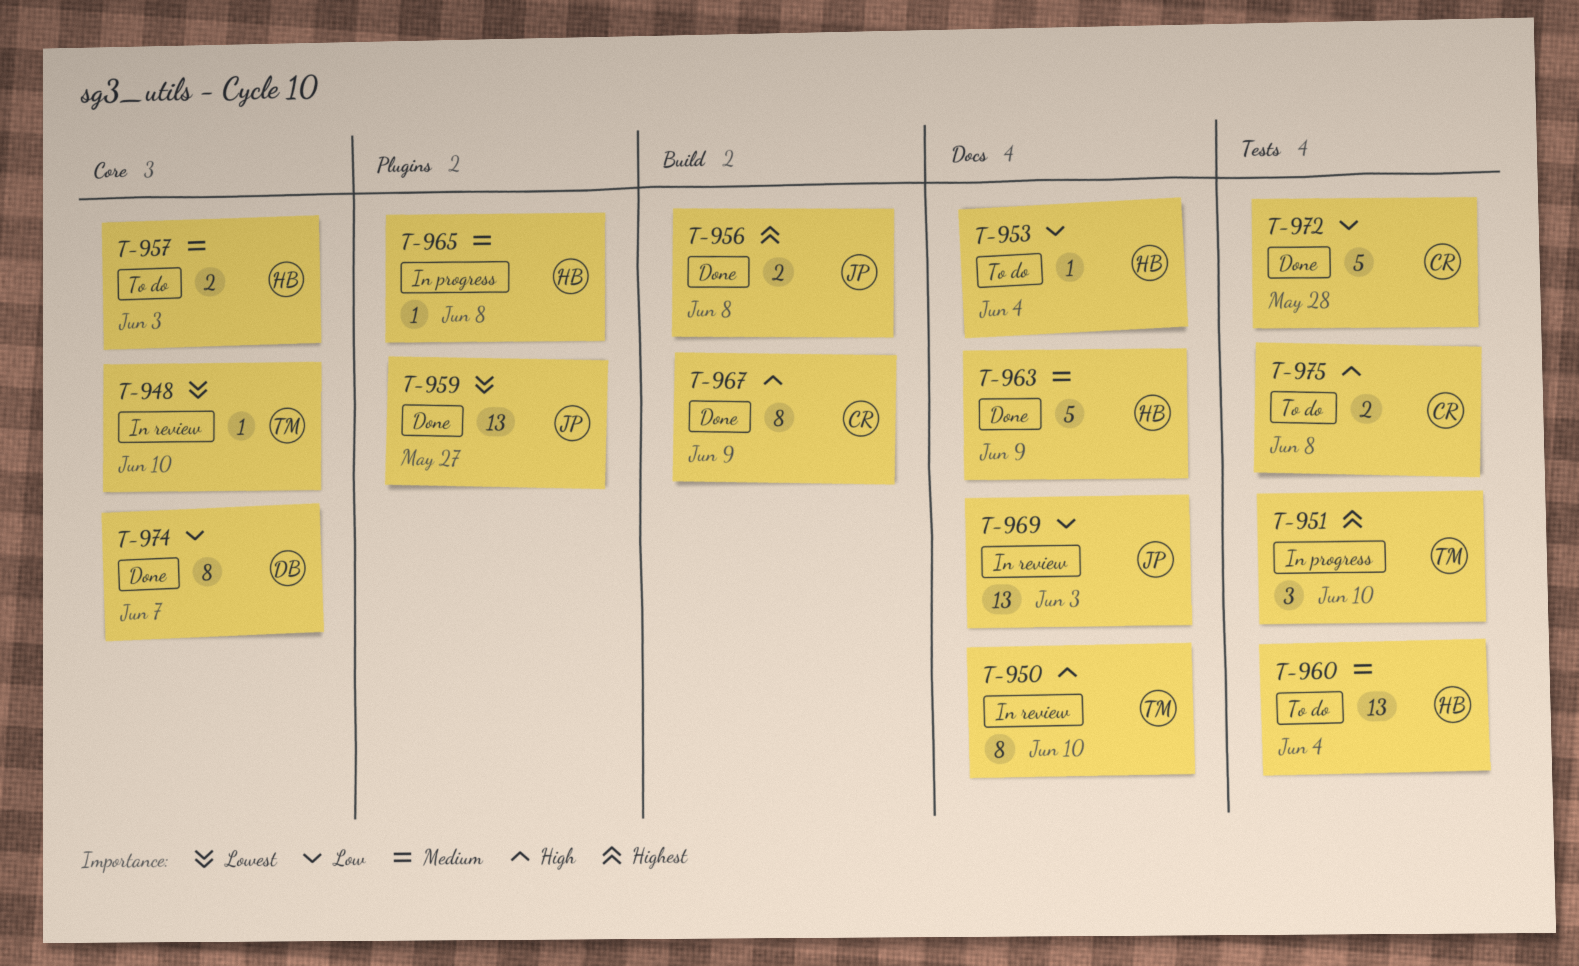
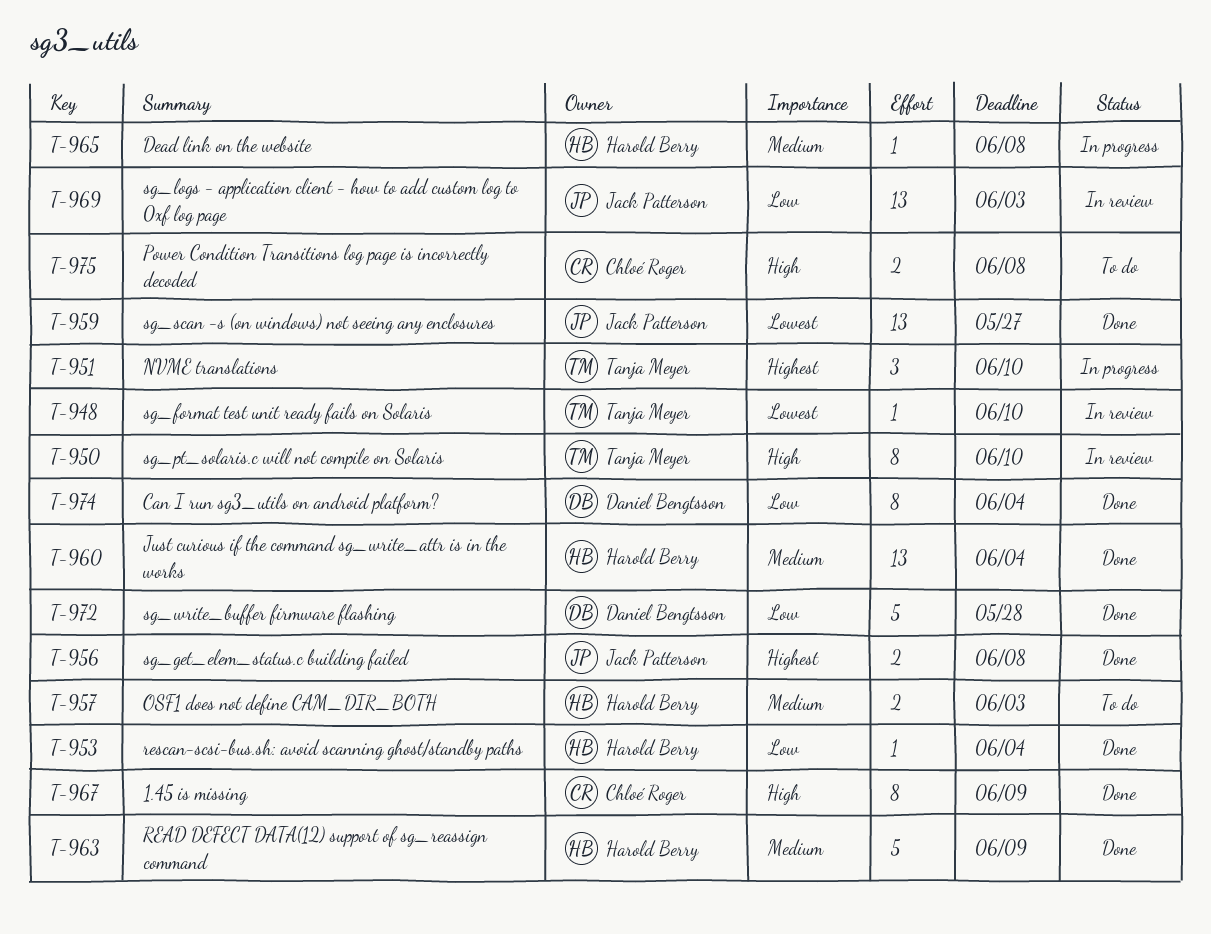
T-953, status: To do -> Done
T-960, status: To do -> Done
T-972, owner: Chloé Roger -> Daniel Bengtsson
T-974, due: Jun 7 -> Jun 4

